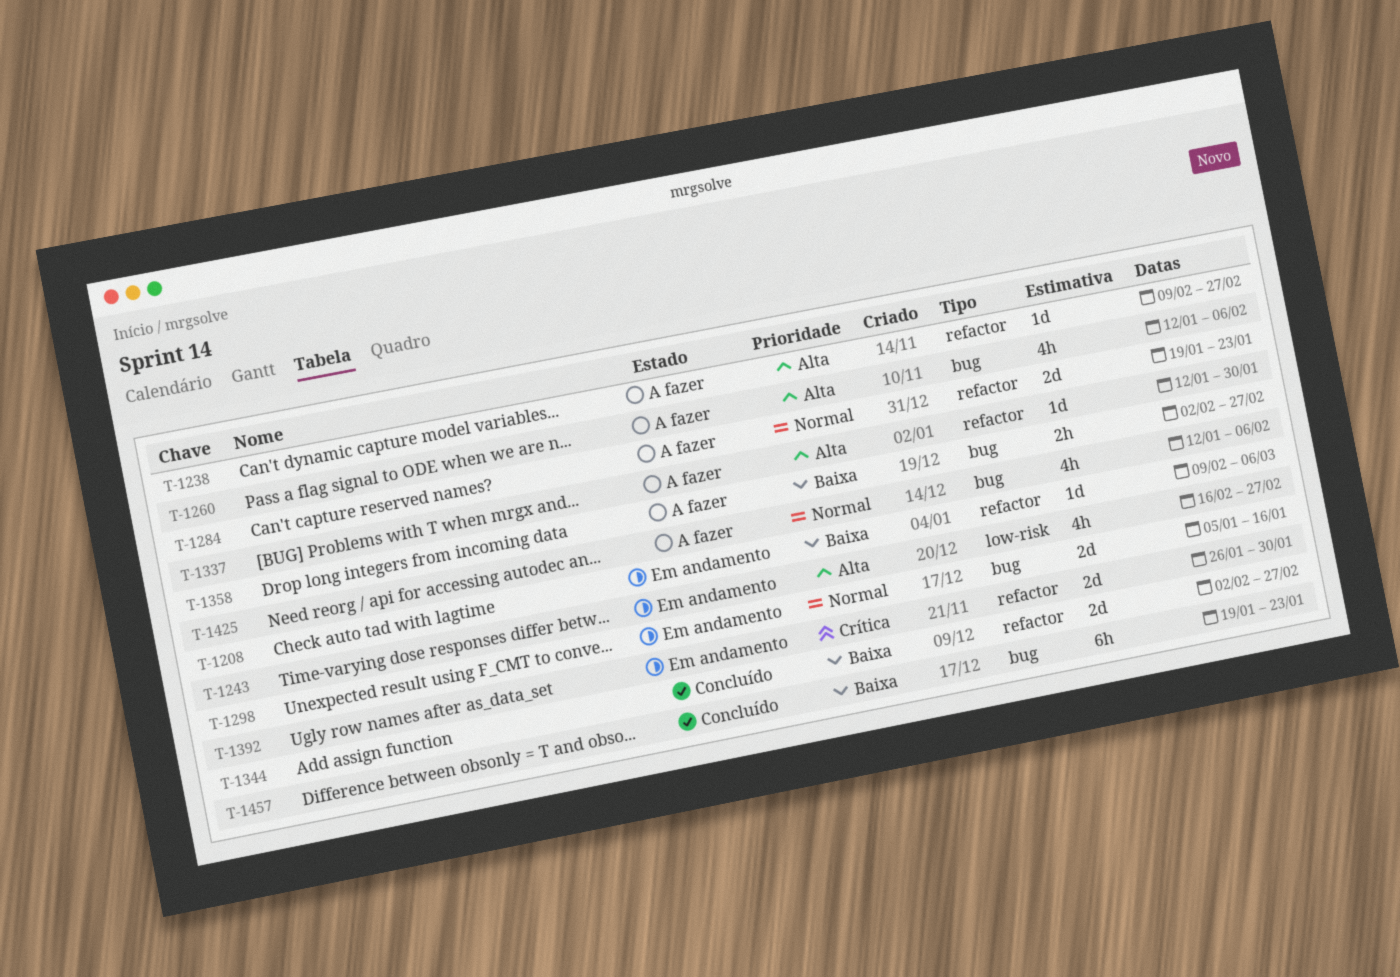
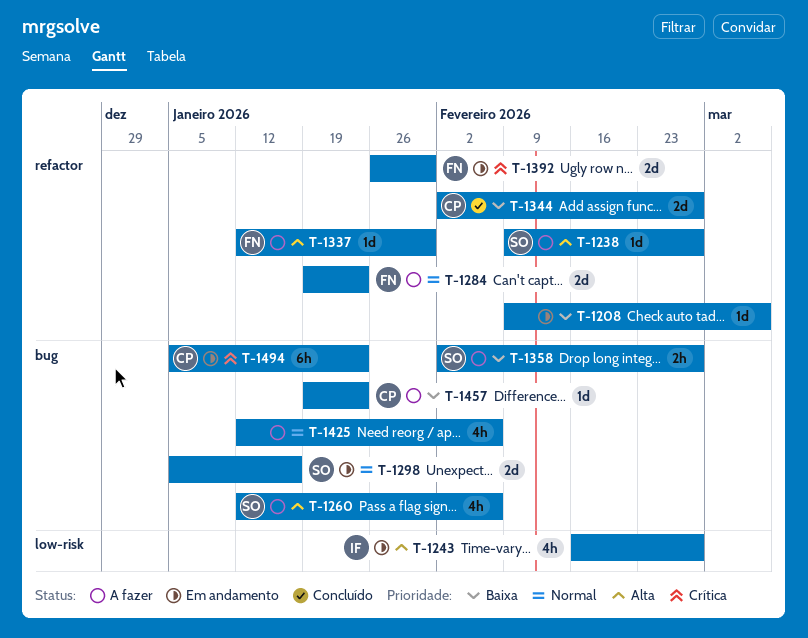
T-1457, status: Concluído -> A fazer
T-1457, estimate: 6h -> 1d
T-1494: none -> present

